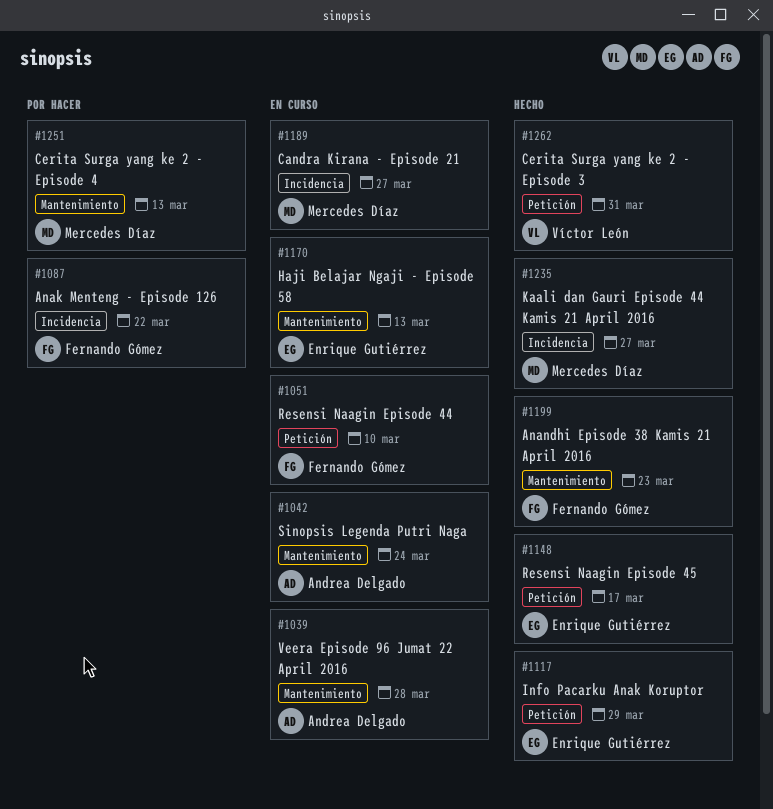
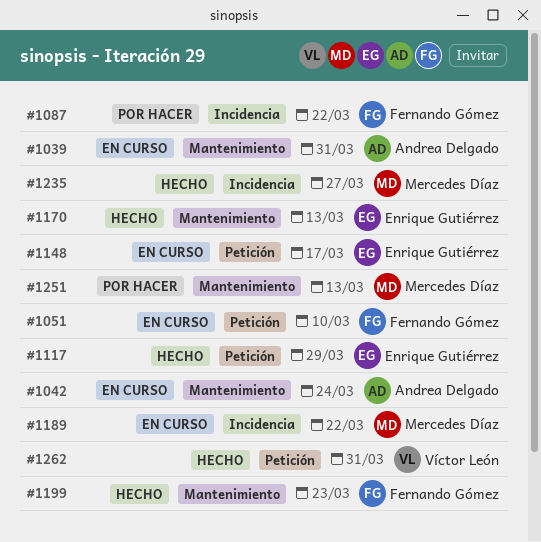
#1039, due: Mar 28 -> Mar 31
#1148, status: Hecho -> En curso
#1170, status: En curso -> Hecho
#1189, due: Mar 27 -> Mar 22

